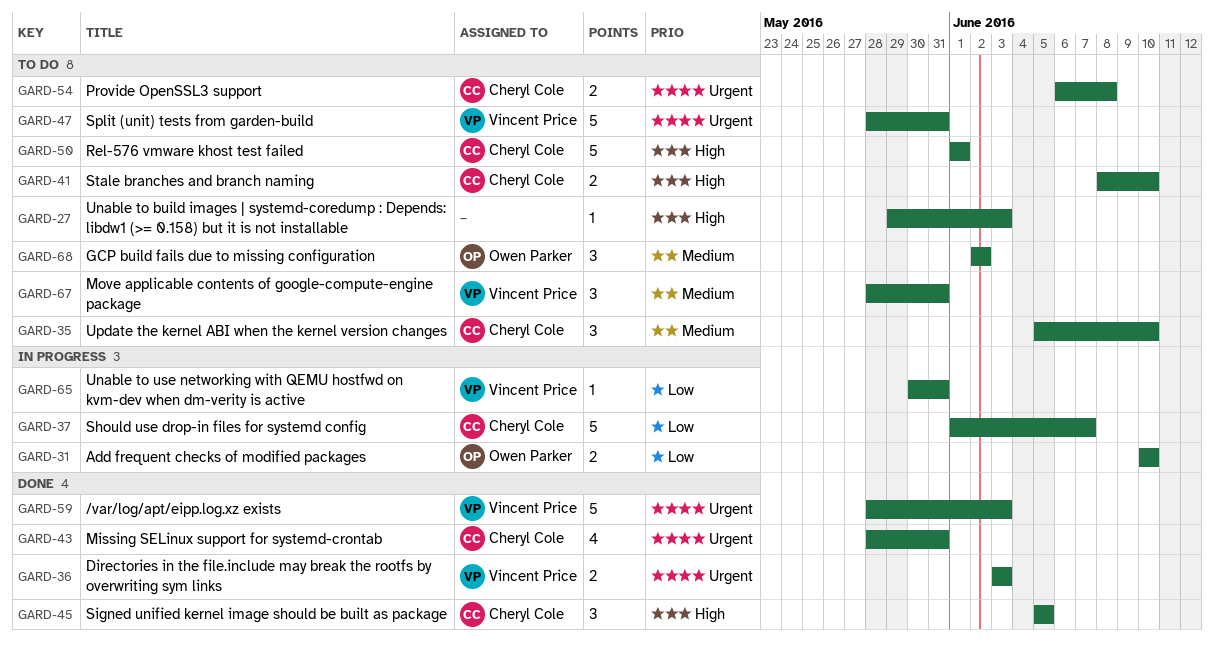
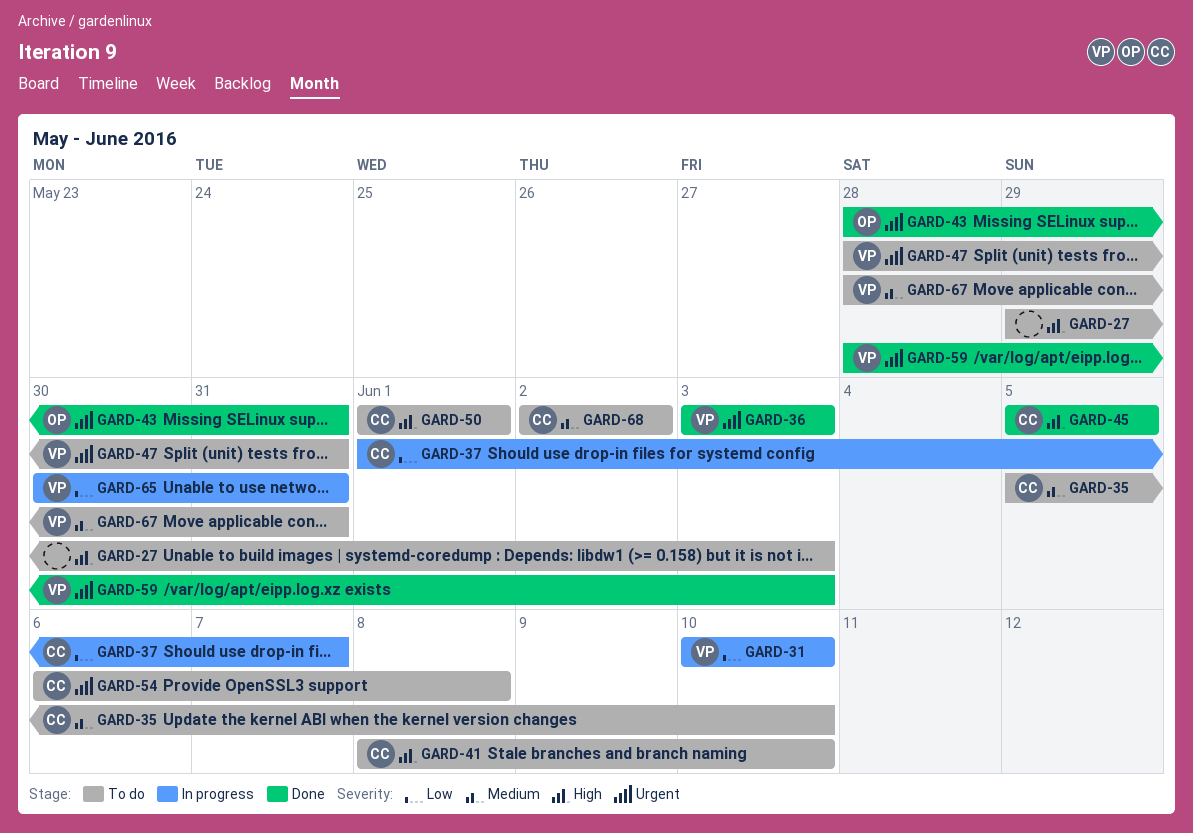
GARD-31, owner: Owen Parker -> Vincent Price
GARD-43, owner: Cheryl Cole -> Owen Parker
GARD-68, owner: Owen Parker -> Cheryl Cole

